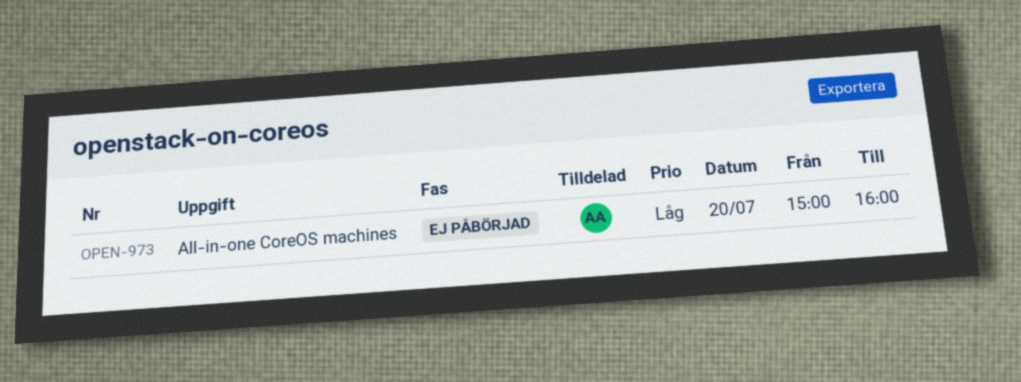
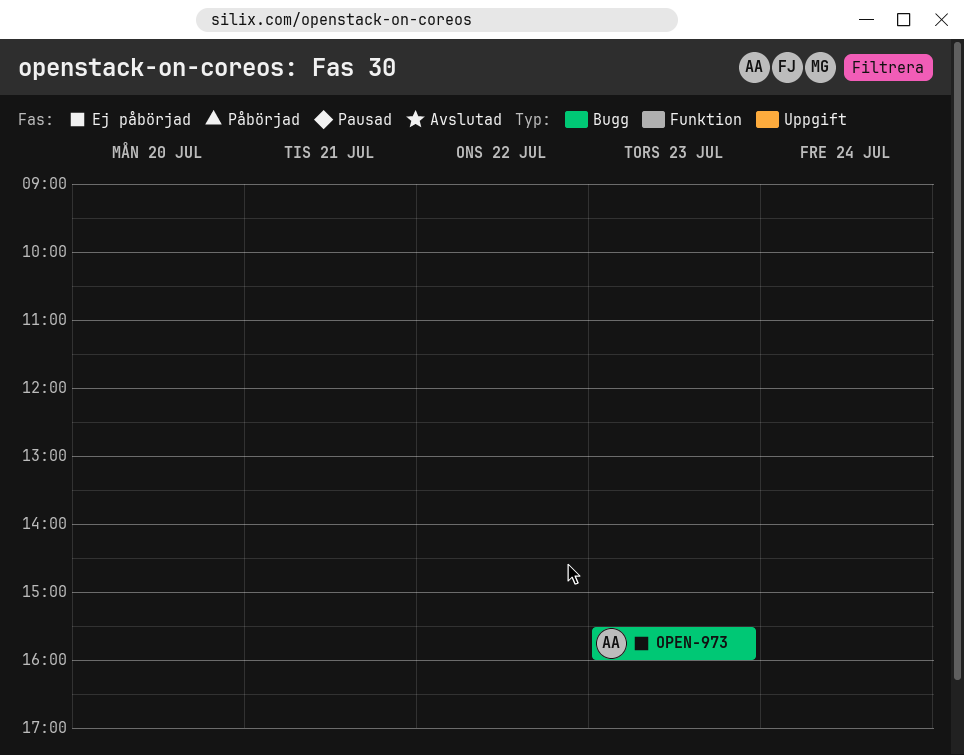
OPEN-973, day: Jul 20 -> Jul 23
OPEN-973, begins: 15:00 -> 15:30

